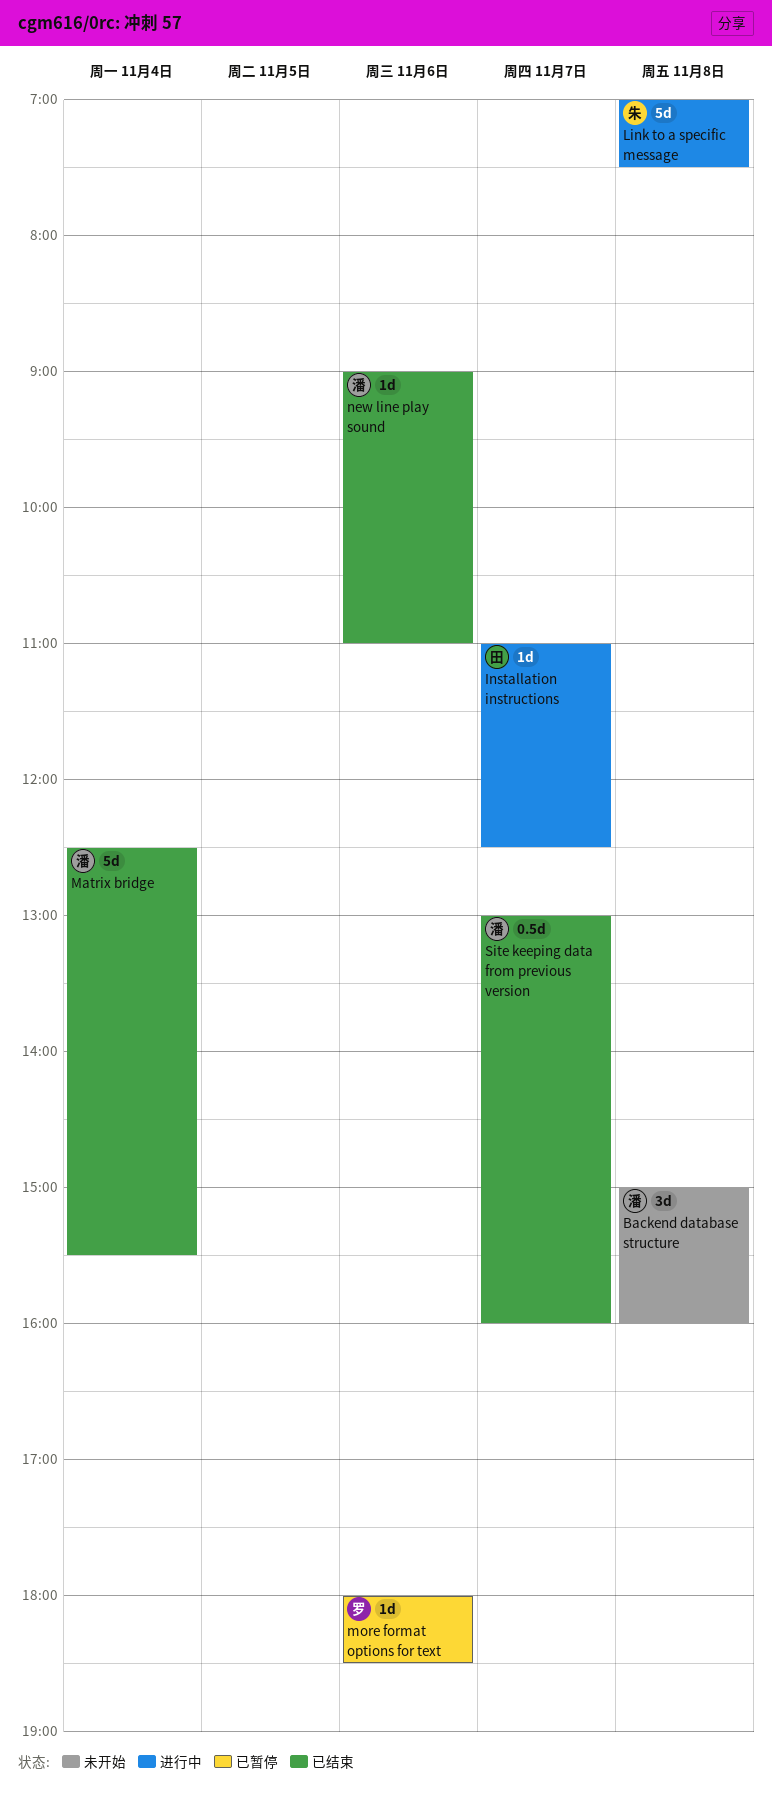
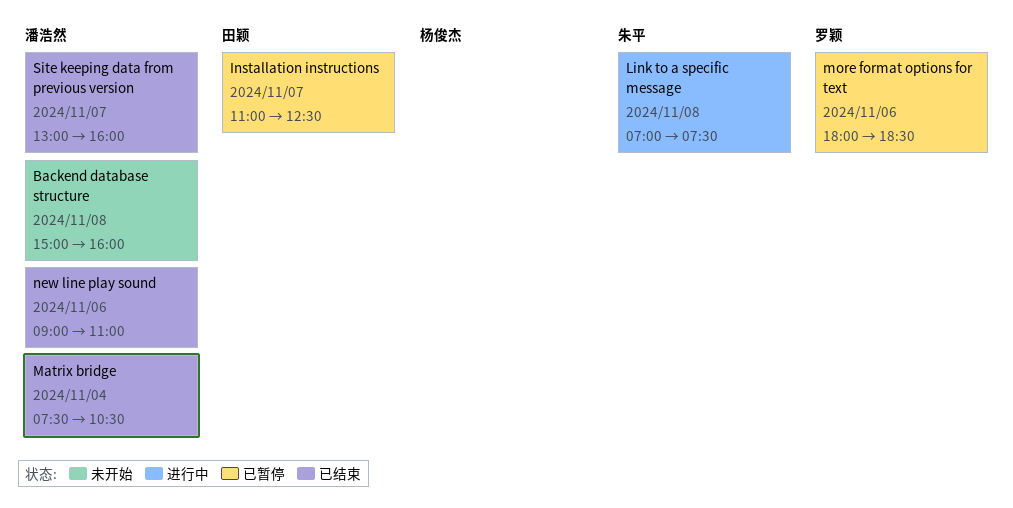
Installation instructions, status: 进行中 -> 已暂停
Matrix bridge, begins: 12:30 -> 07:30
Matrix bridge, ends: 15:30 -> 10:30

